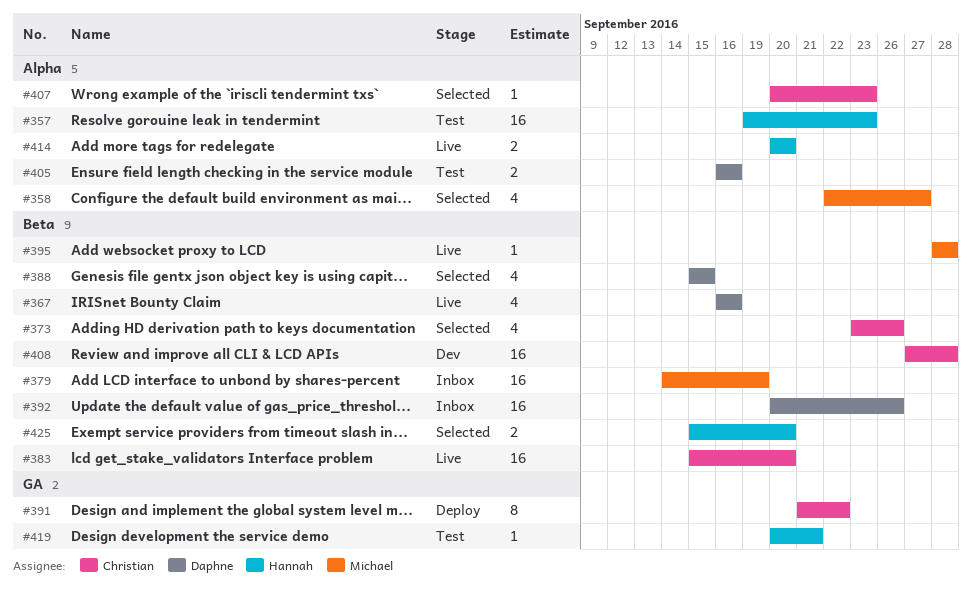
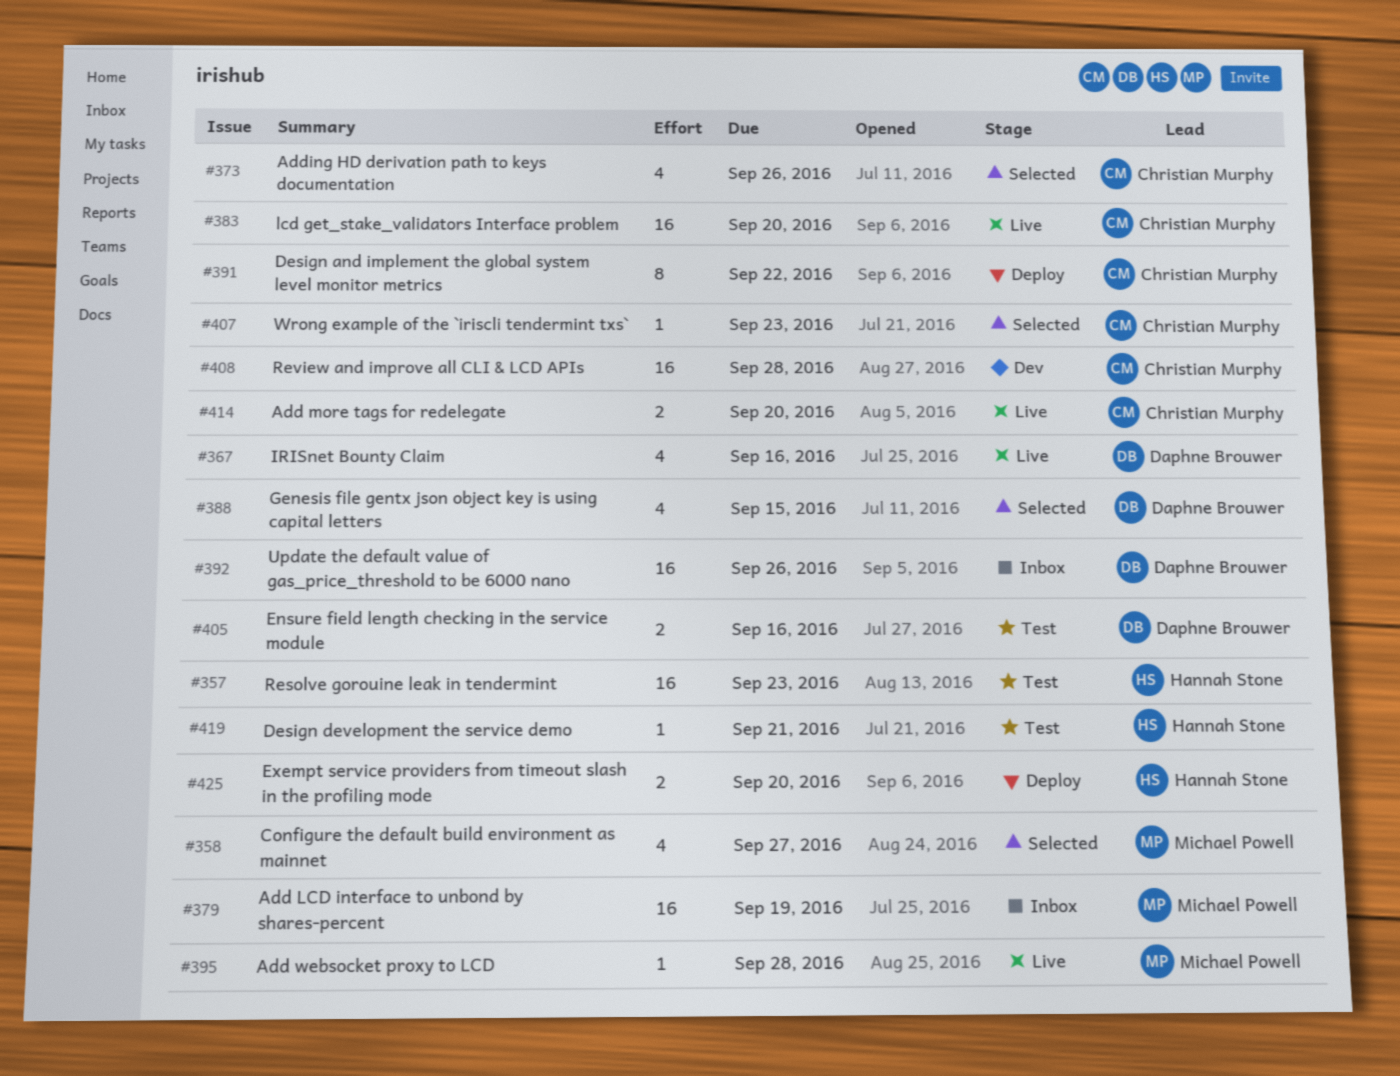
#414, owner: Hannah Stone -> Christian Murphy
#425, status: Selected -> Deploy

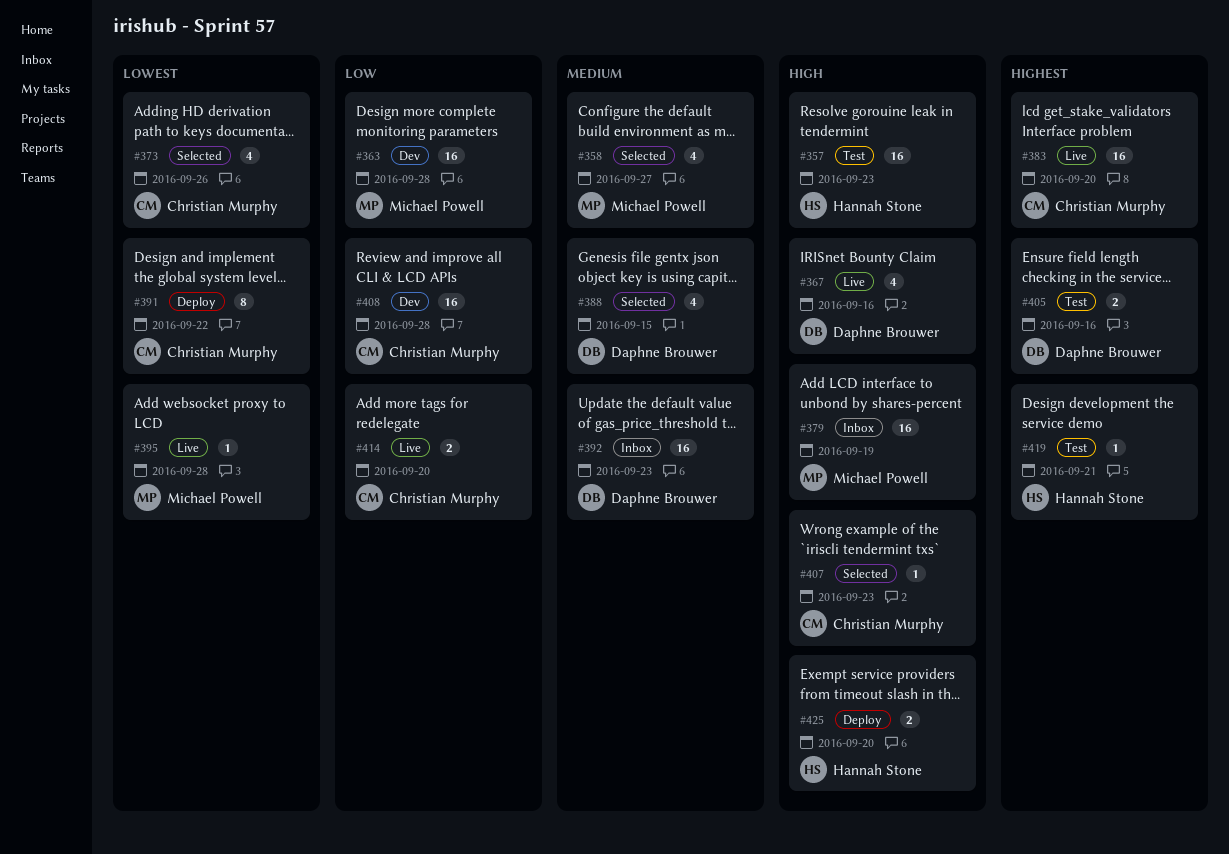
#363: none -> present
#392, due: Sep 26 -> Sep 23

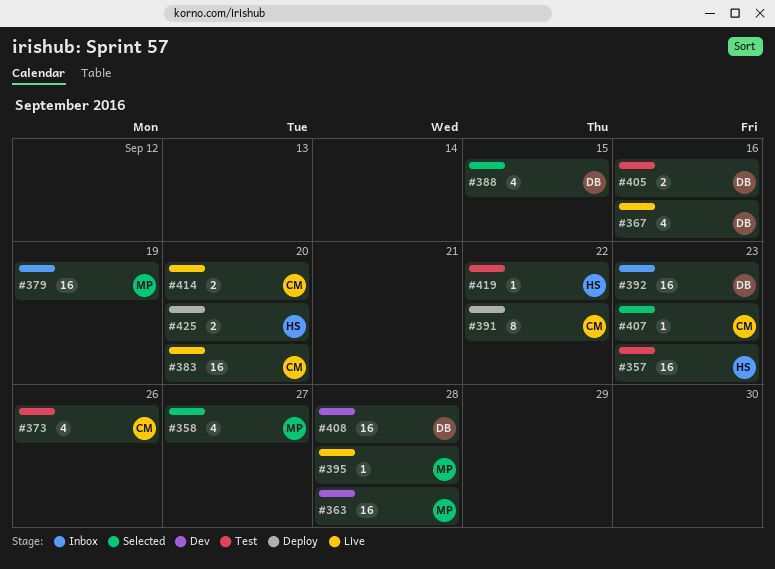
#373, status: Selected -> Test
#408, owner: Christian Murphy -> Daphne Brouwer
#419, due: Sep 21 -> Sep 22

